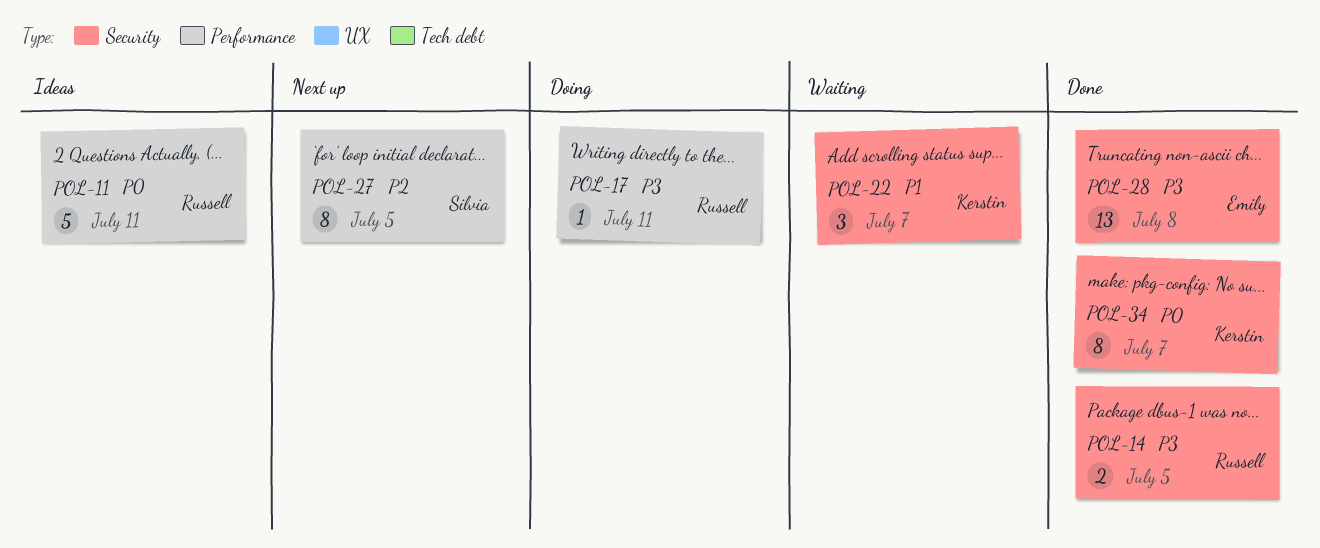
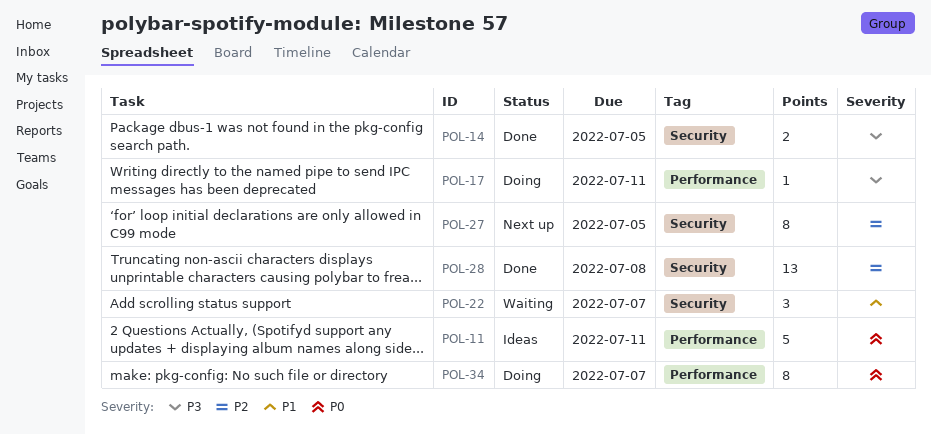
POL-27, label: Performance -> Security
POL-28, priority: P3 -> P2
POL-34, status: Done -> Doing
POL-34, label: Security -> Performance

